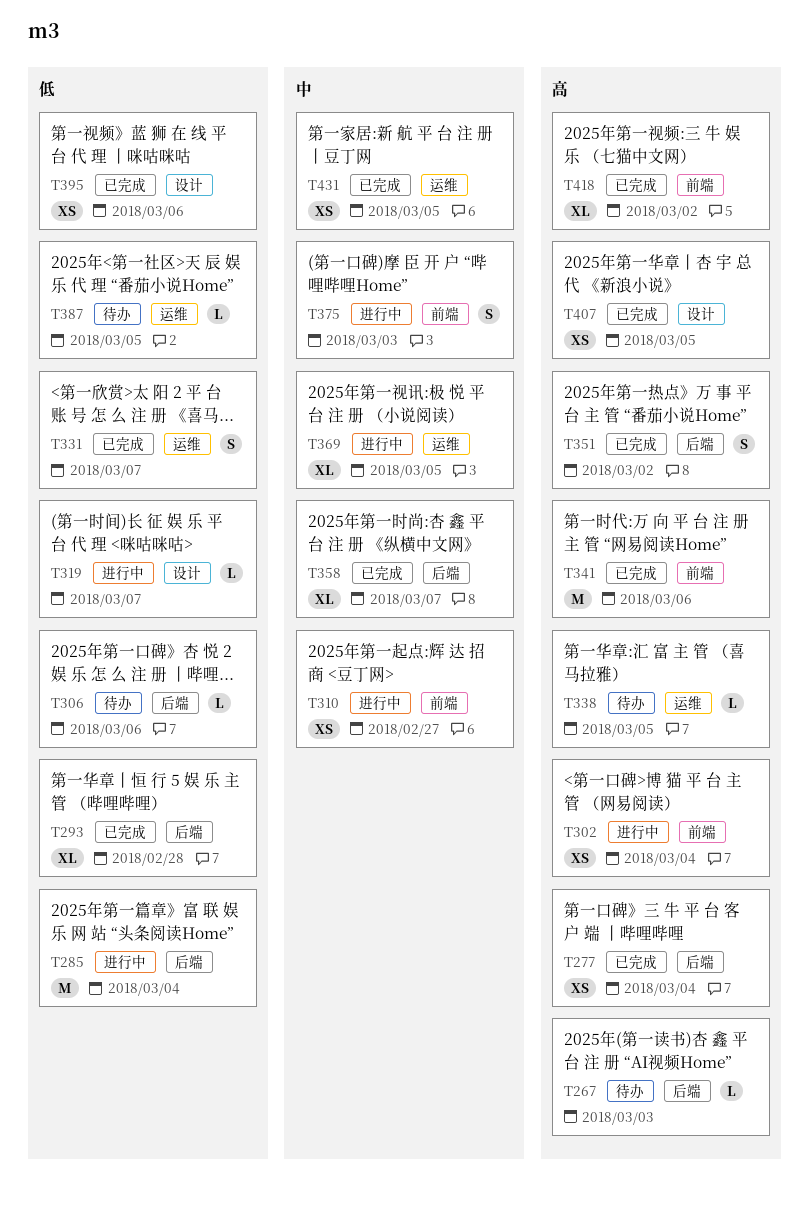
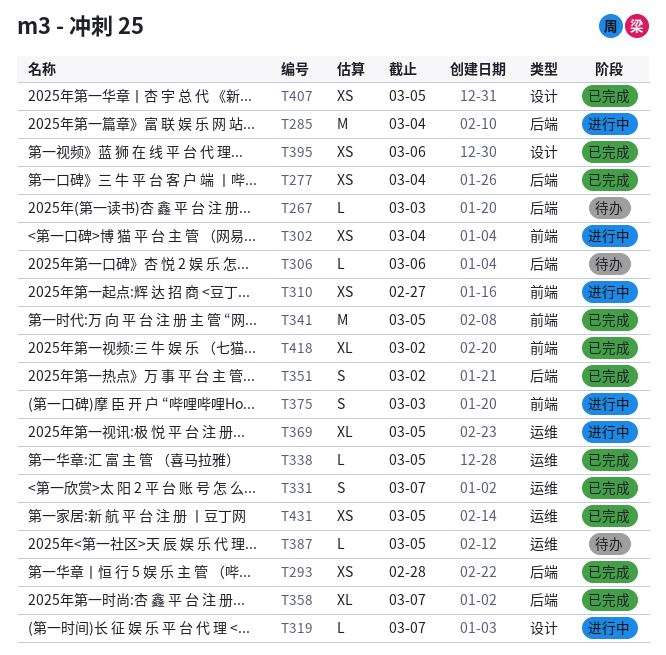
T293, estimate: XL -> XS
T338, status: 待办 -> 已完成
T341, due: Mar 6 -> Mar 5

